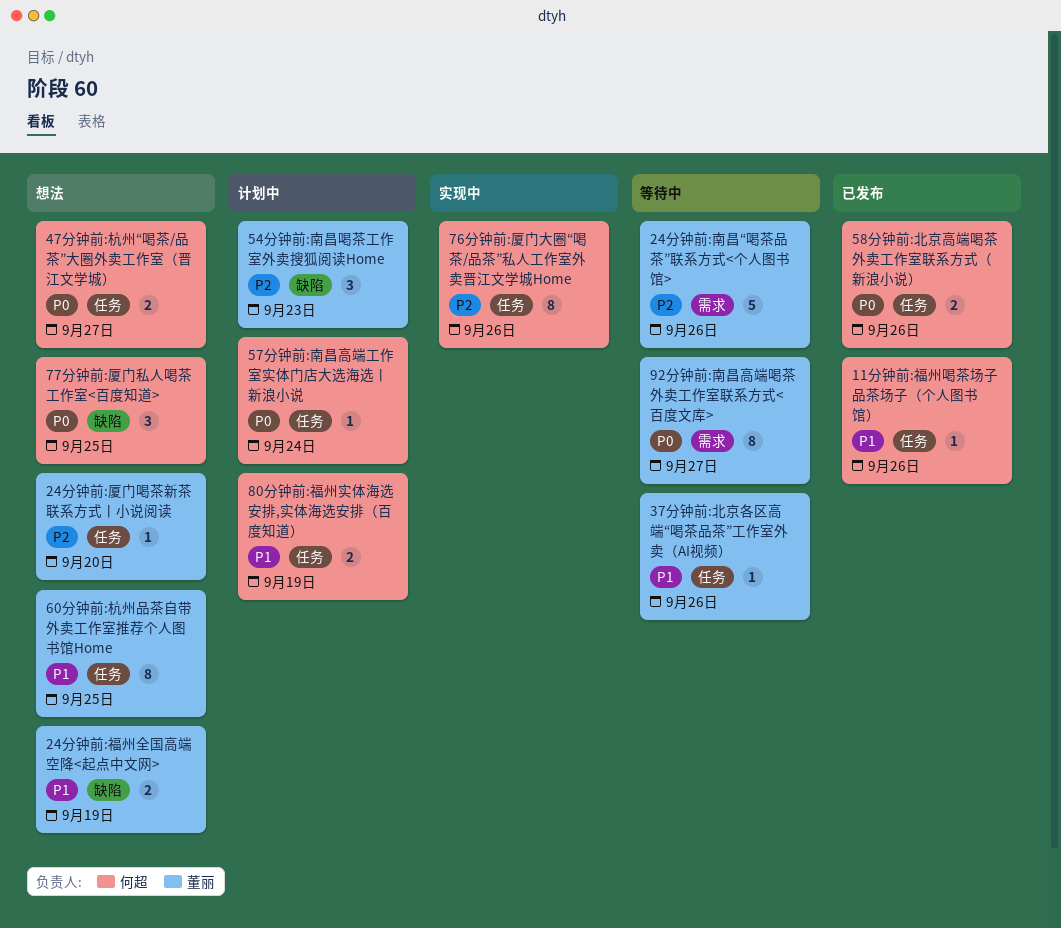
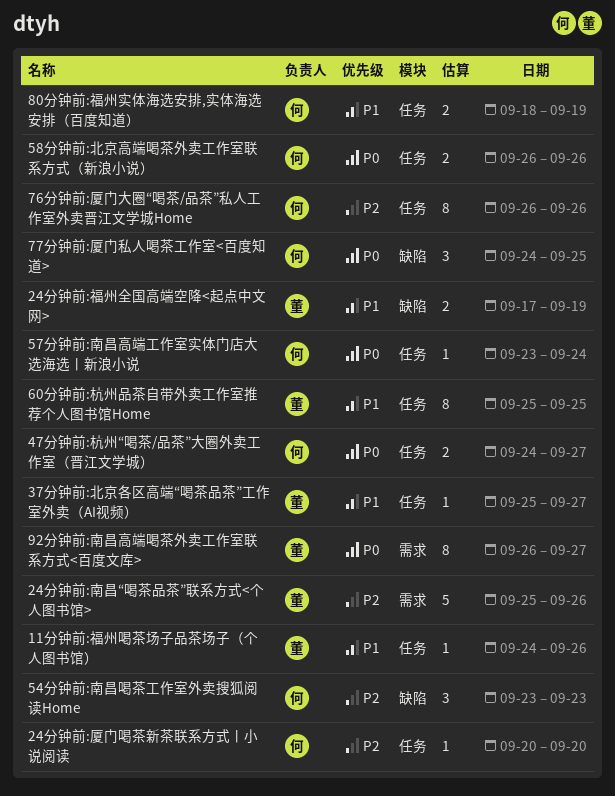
11分钟前:福州喝茶场子品茶场子（个人图书馆）, owner: 何超 -> 董丽
24分钟前:厦门喝茶新茶联系方式丨小说阅读, owner: 董丽 -> 何超
37分钟前:北京各区高端“喝茶品茶”工作室外卖（AI视频）, due: Sep 26 -> Sep 27
54分钟前:南昌喝茶工作室外卖搜狐阅读Home, owner: 董丽 -> 何超

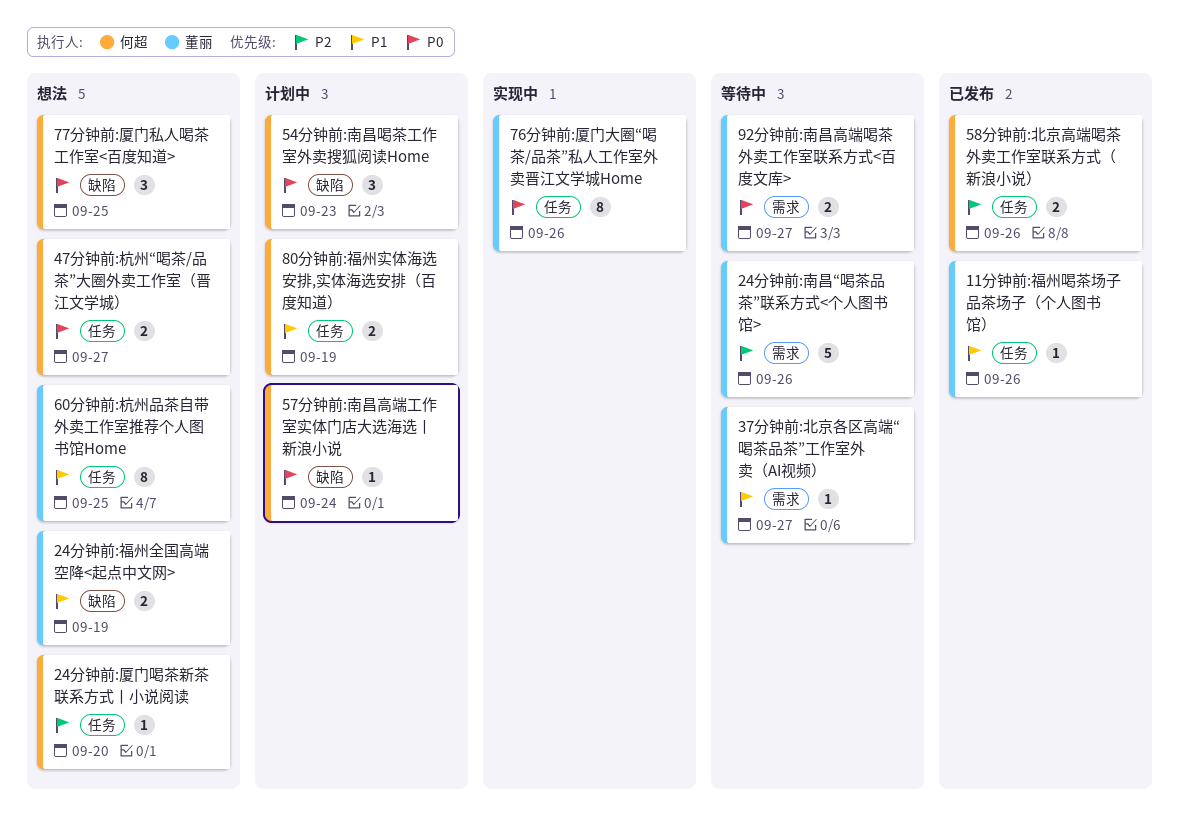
37分钟前:北京各区高端“喝茶品茶”工作室外卖（AI视频）, label: 任务 -> 需求
54分钟前:南昌喝茶工作室外卖搜狐阅读Home, priority: P2 -> P0
57分钟前:南昌高端工作室实体门店大选海选丨新浪小说, label: 任务 -> 缺陷
58分钟前:北京高端喝茶外卖工作室联系方式（新浪小说）, priority: P0 -> P2
76分钟前:厦门大圈“喝茶/品茶”私人工作室外卖晋江文学城Home, owner: 何超 -> 董丽
76分钟前:厦门大圈“喝茶/品茶”私人工作室外卖晋江文学城Home, priority: P2 -> P0
92分钟前:南昌高端喝茶外卖工作室联系方式<百度文库>, estimate: 8 -> 2

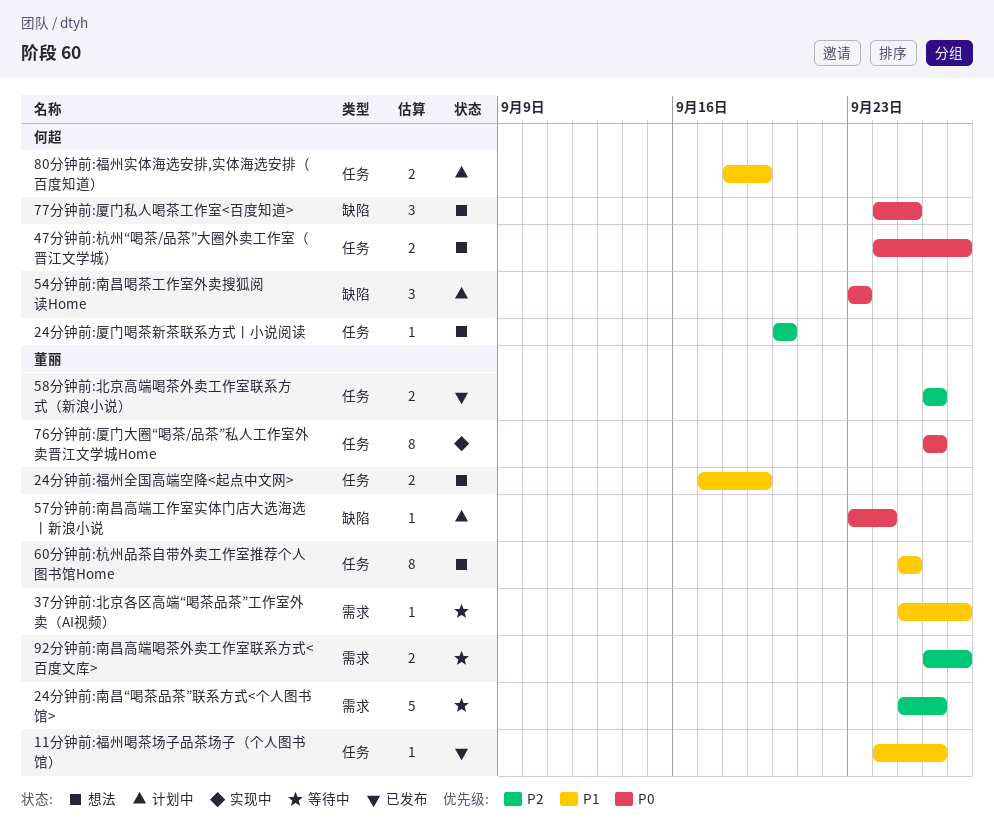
24分钟前:福州全国高端空降<起点中文网>, label: 缺陷 -> 任务
57分钟前:南昌高端工作室实体门店大选海选丨新浪小说, owner: 何超 -> 董丽
58分钟前:北京高端喝茶外卖工作室联系方式（新浪小说）, owner: 何超 -> 董丽
92分钟前:南昌高端喝茶外卖工作室联系方式<百度文库>, priority: P0 -> P2

